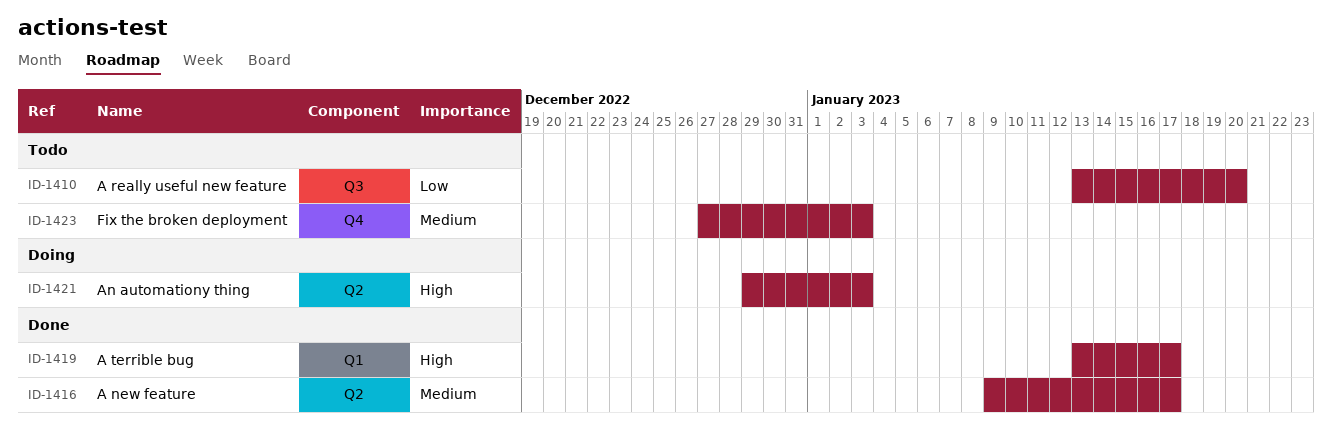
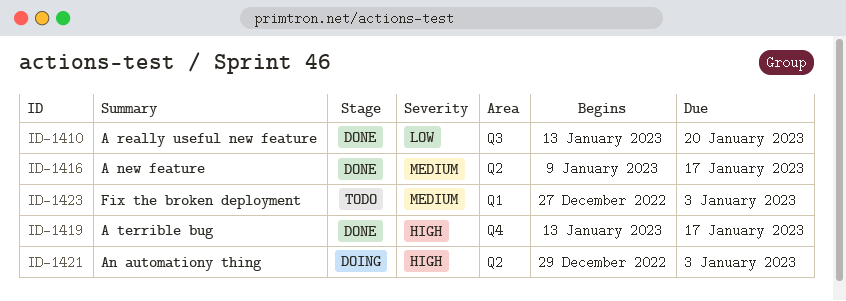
ID-1410, status: Todo -> Done
ID-1419, label: Q1 -> Q4
ID-1423, label: Q4 -> Q1

